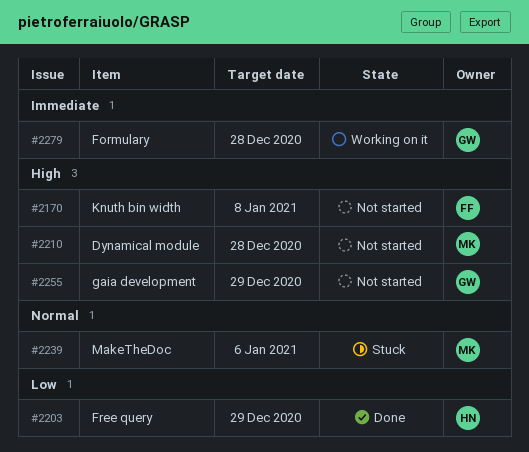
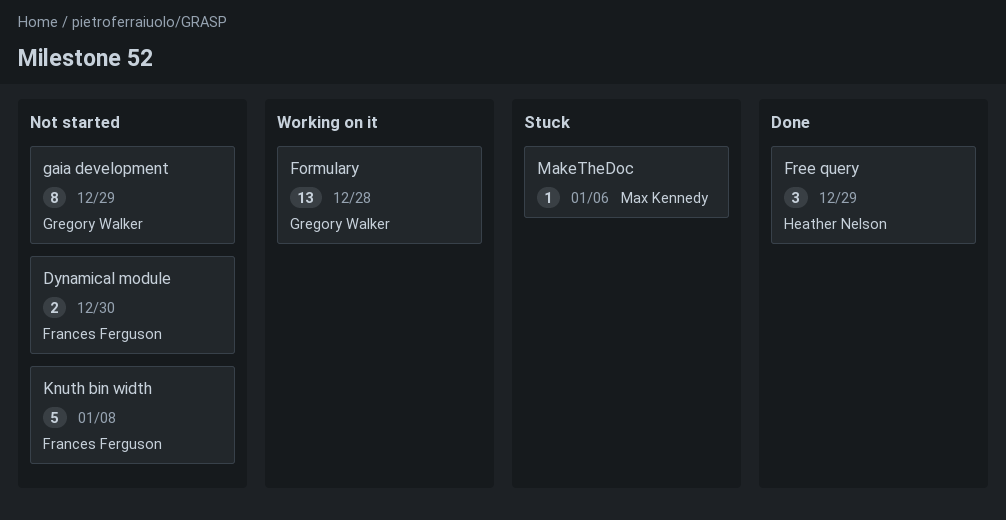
Dynamical module, owner: Max Kennedy -> Frances Ferguson
Dynamical module, due: Dec 28 -> Dec 30

